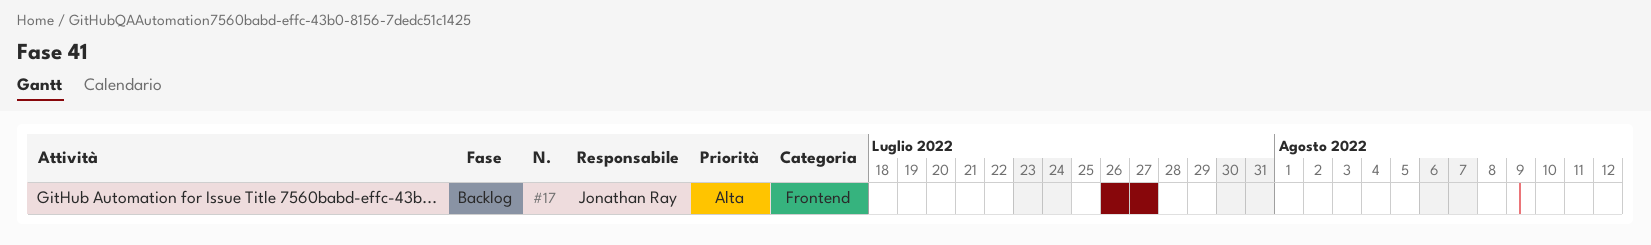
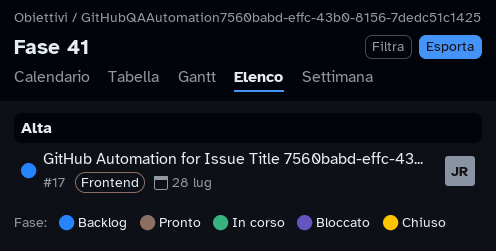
#17, due: Jul 27 -> Jul 28

